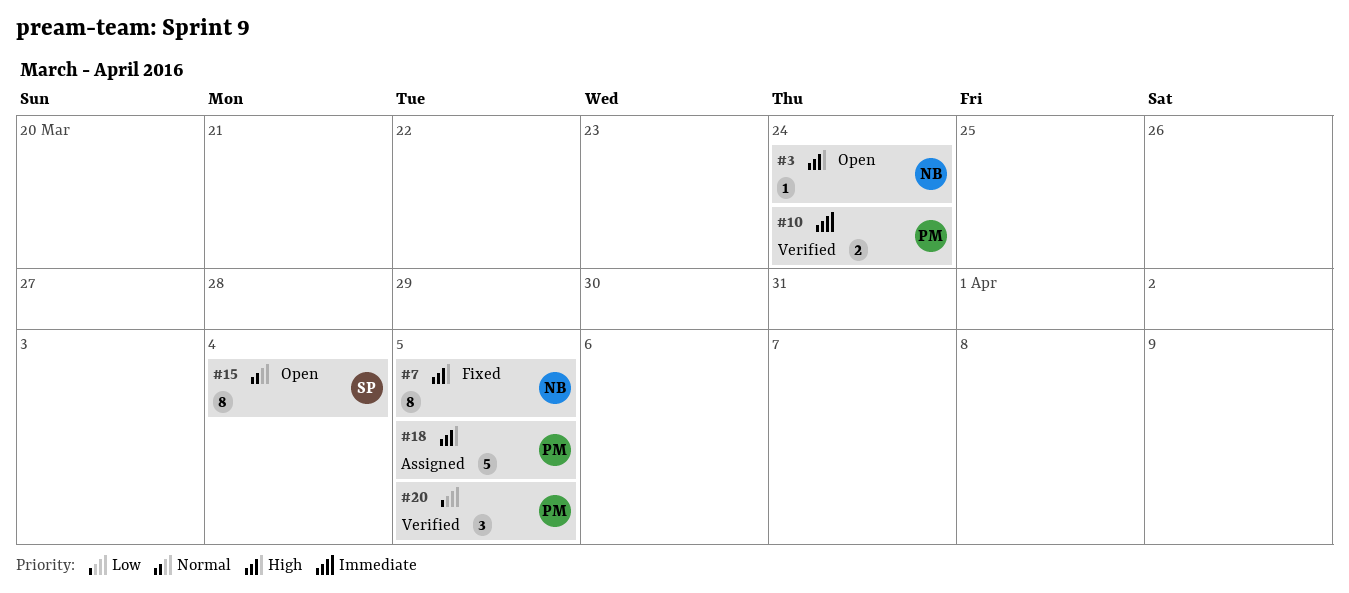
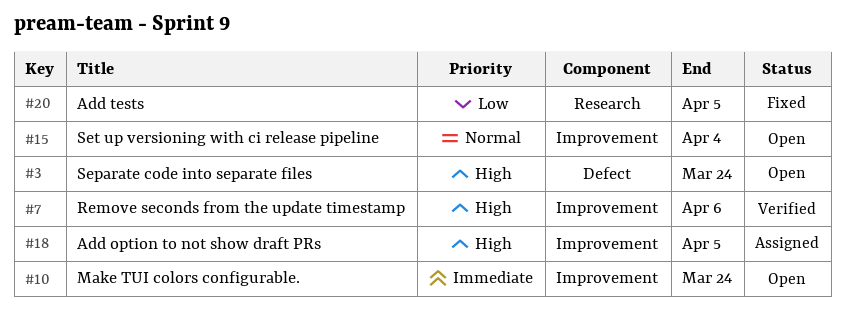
#7, status: Fixed -> Verified
#7, due: Apr 5 -> Apr 6
#10, status: Verified -> Open
#20, status: Verified -> Fixed

